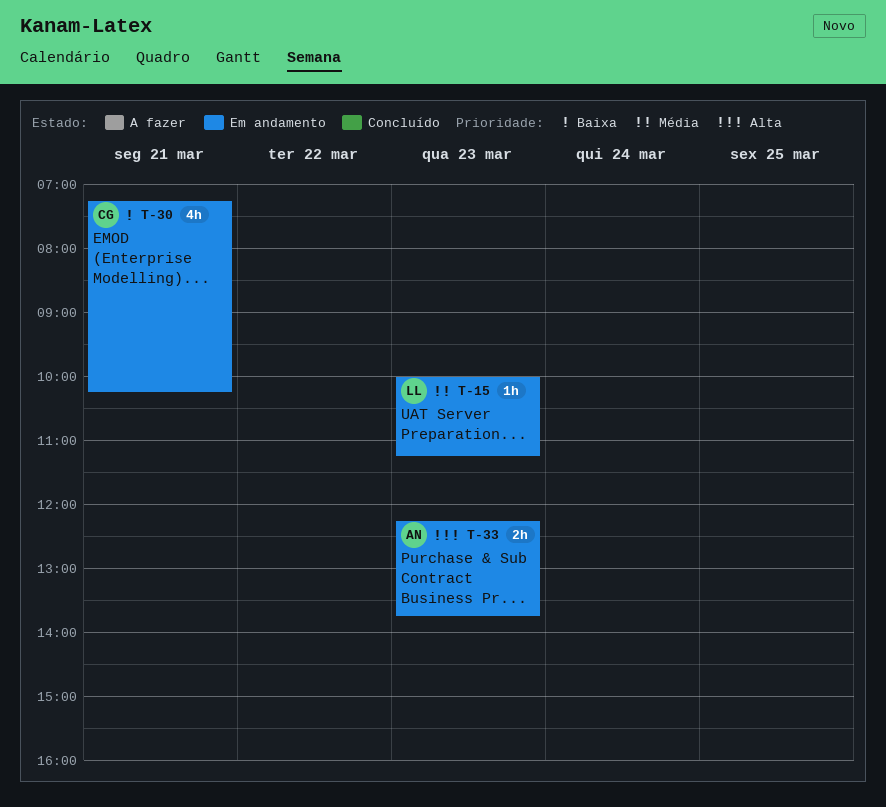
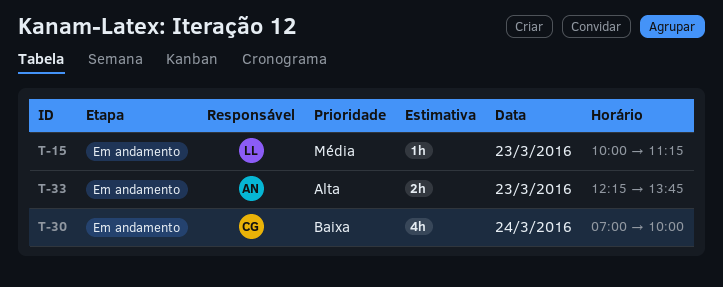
T-30, day: Mar 21 -> Mar 24
T-30, begins: 07:15 -> 07:00
T-30, ends: 10:15 -> 10:00

